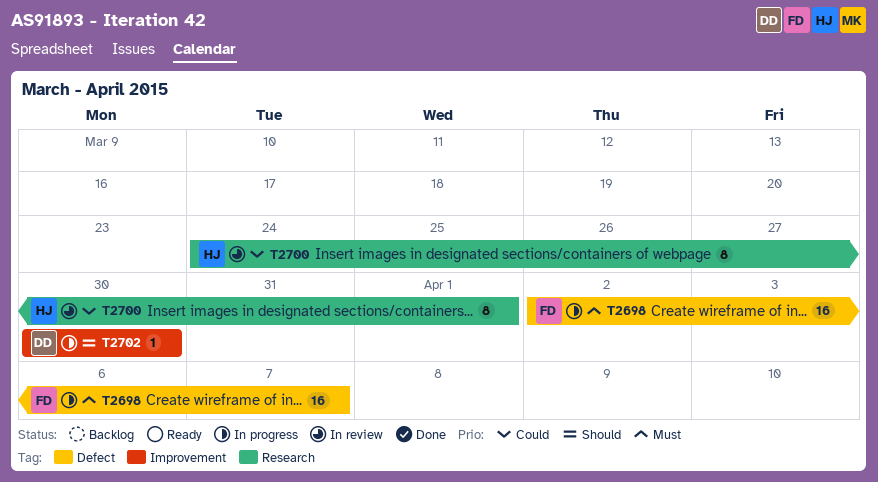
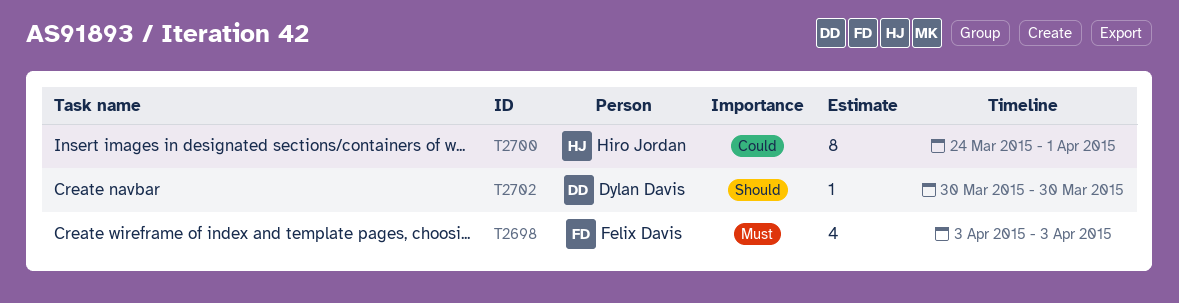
T2698, estimate: 16 -> 4
T2698, start: Apr 2 -> Apr 3
T2698, due: Apr 7 -> Apr 3

